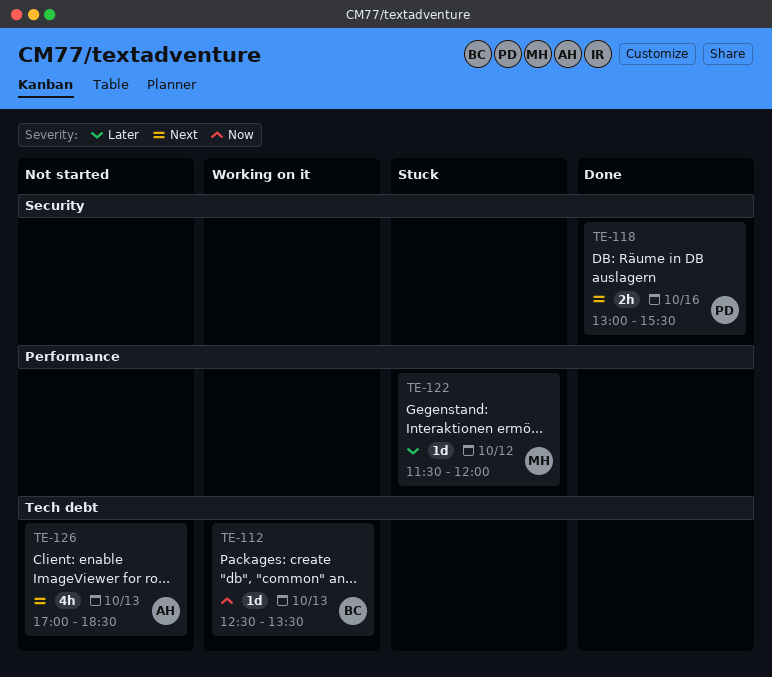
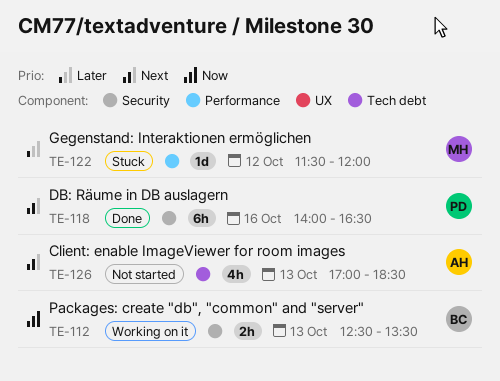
TE-112, label: Tech debt -> Security
TE-112, estimate: 1d -> 2h
TE-118, estimate: 2h -> 6h
TE-118, begins: 13:00 -> 14:00
TE-118, ends: 15:30 -> 16:30

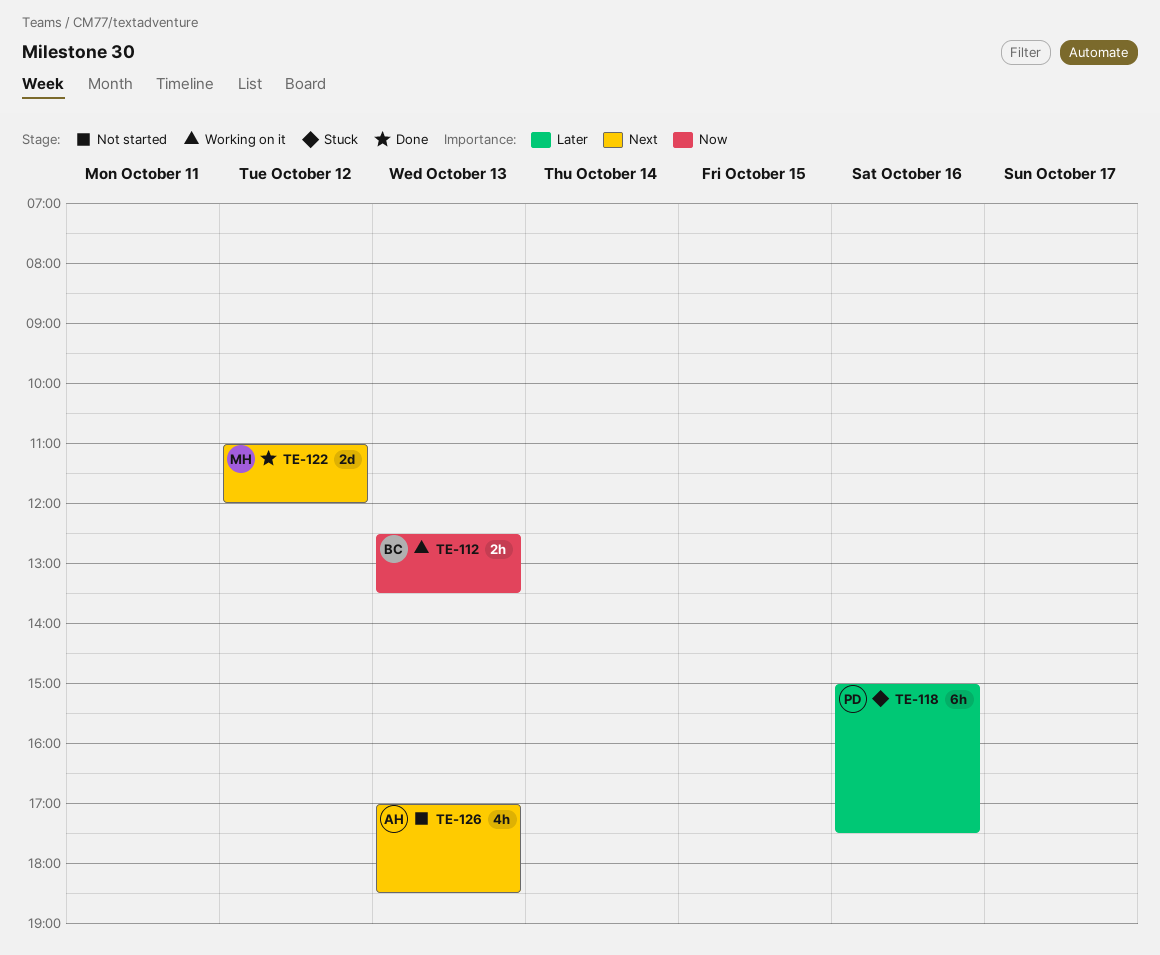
TE-118, status: Done -> Stuck
TE-118, priority: Next -> Later
TE-118, begins: 14:00 -> 15:00
TE-118, ends: 16:30 -> 17:30
TE-122, status: Stuck -> Done
TE-122, priority: Later -> Next
TE-122, estimate: 1d -> 2d
TE-122, begins: 11:30 -> 11:00

